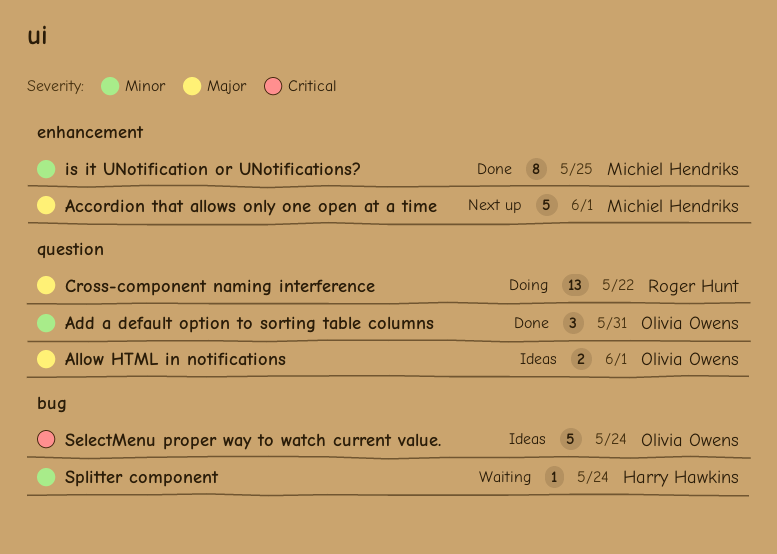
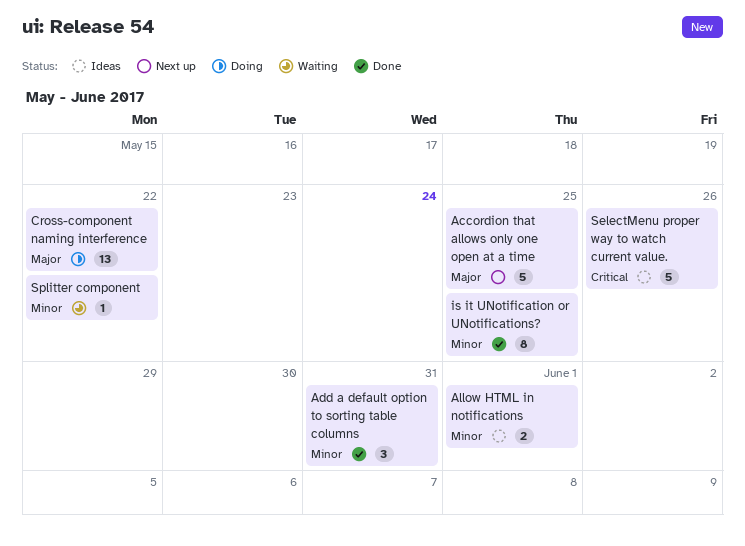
Accordion that allows only one open at a time, due: Jun 1 -> May 25
Allow HTML in notifications, priority: Major -> Minor
SelectMenu proper way to watch current value., due: May 24 -> May 26
Splitter component, due: May 24 -> May 22

